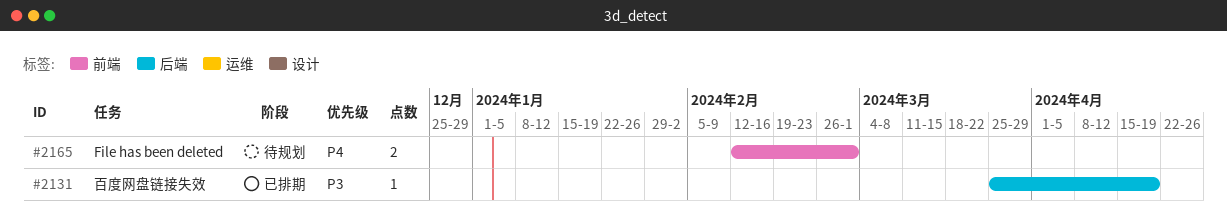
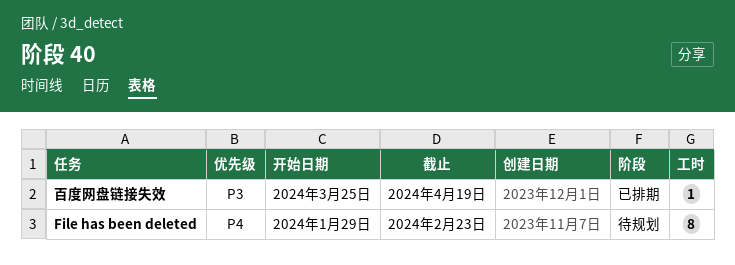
File has been deleted, estimate: 2 -> 8
File has been deleted, start: Feb 12 -> Jan 29
File has been deleted, due: Mar 1 -> Feb 23

